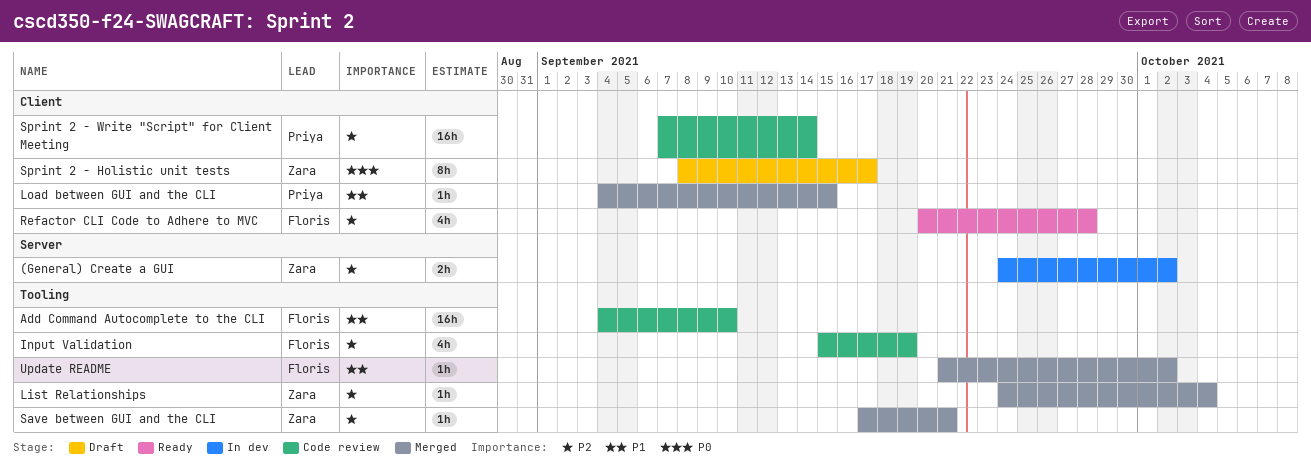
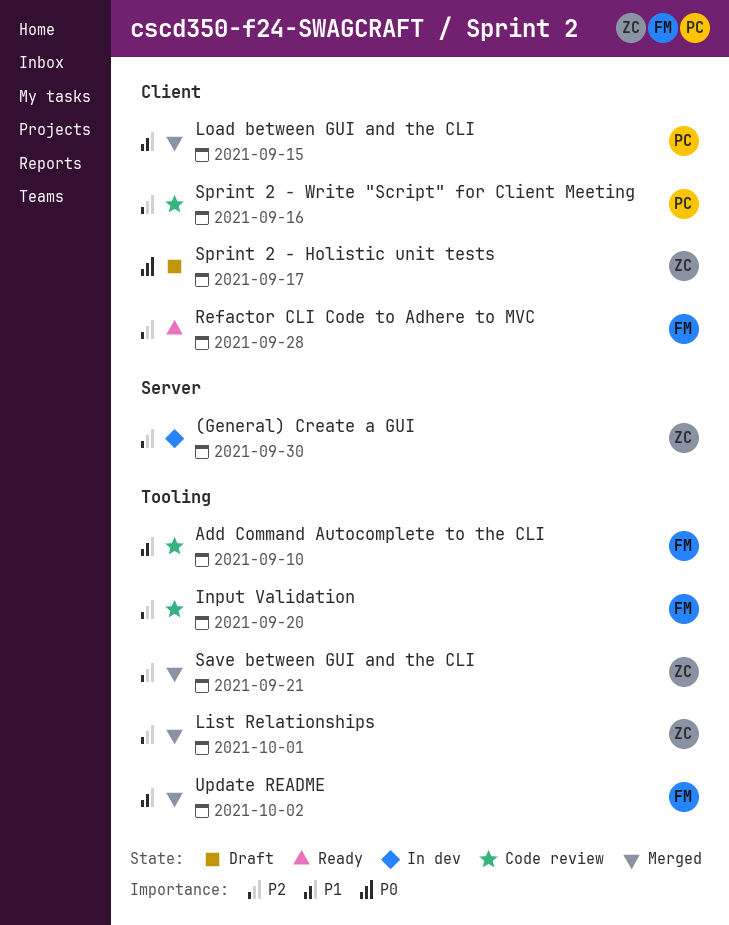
(General) Create a GUI, due: Oct 2 -> Sep 30
Input Validation, due: Sep 19 -> Sep 20
List Relationships, due: Oct 4 -> Oct 1
Sprint 2 - Write "Script" for Client Meeting, due: Sep 14 -> Sep 16

